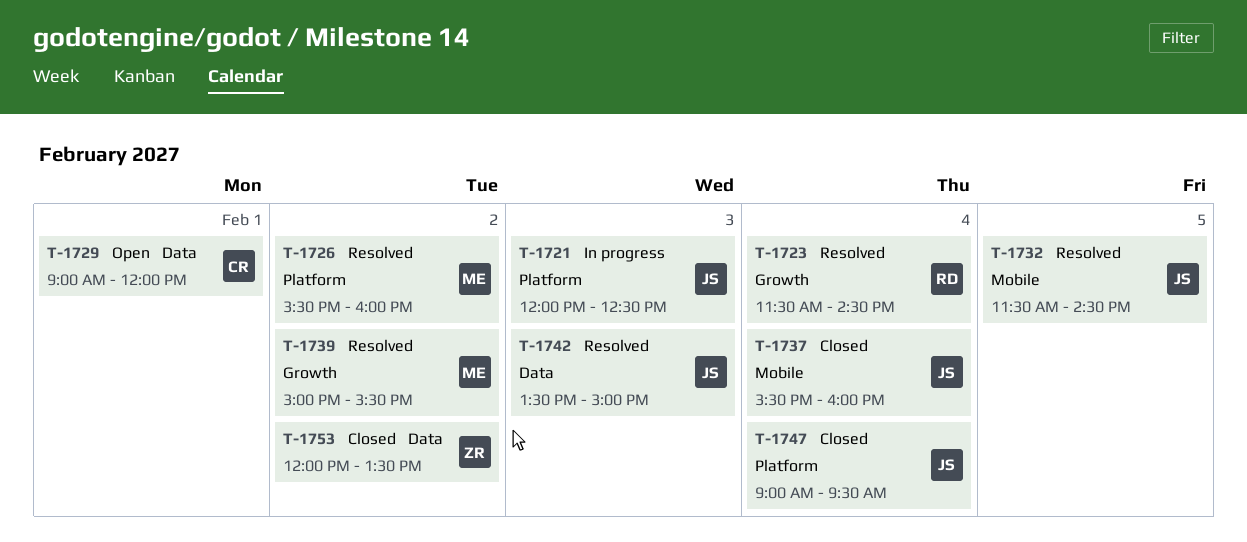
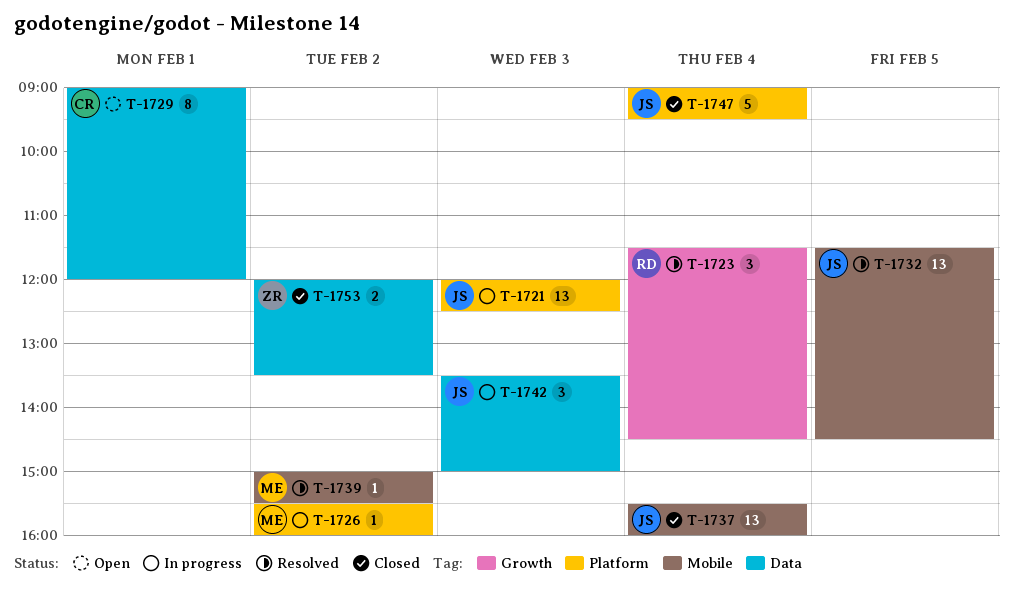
T-1726, status: Resolved -> In progress
T-1739, label: Growth -> Mobile
T-1742, status: Resolved -> In progress

